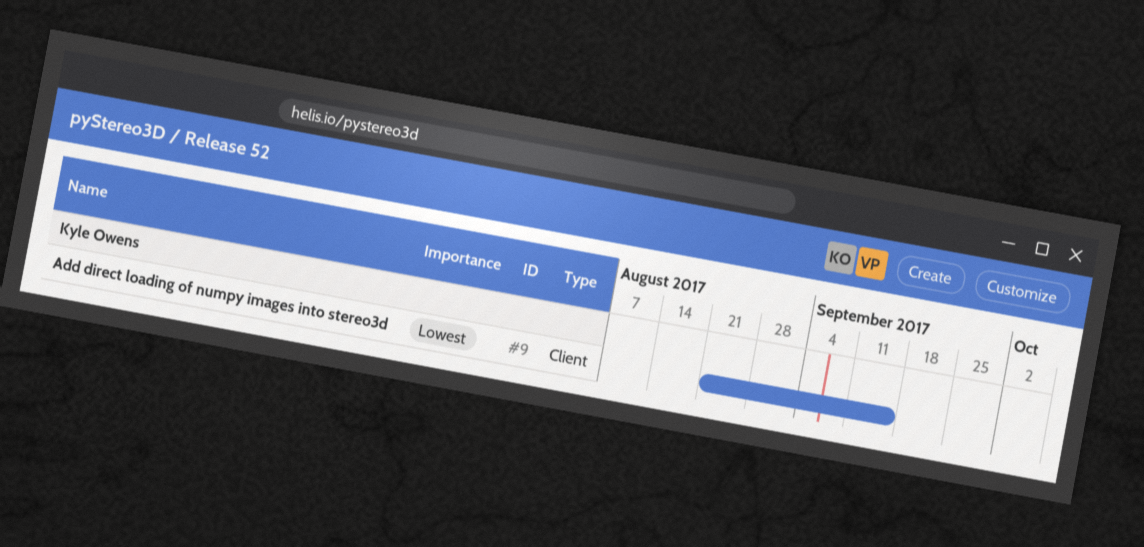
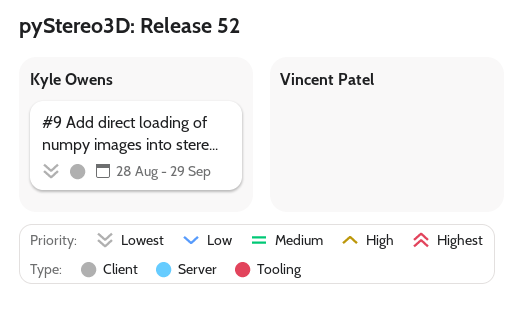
#9, start: Aug 21 -> Aug 28
#9, due: Sep 15 -> Sep 29

